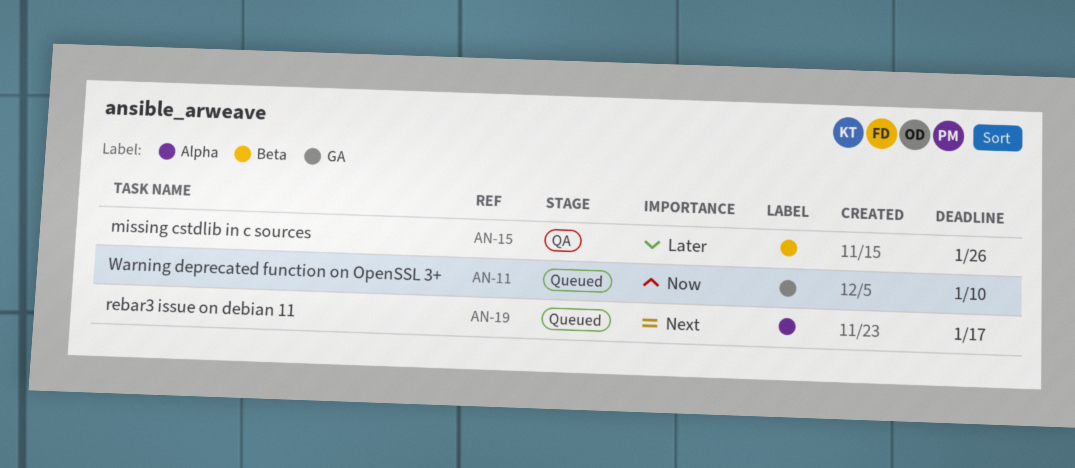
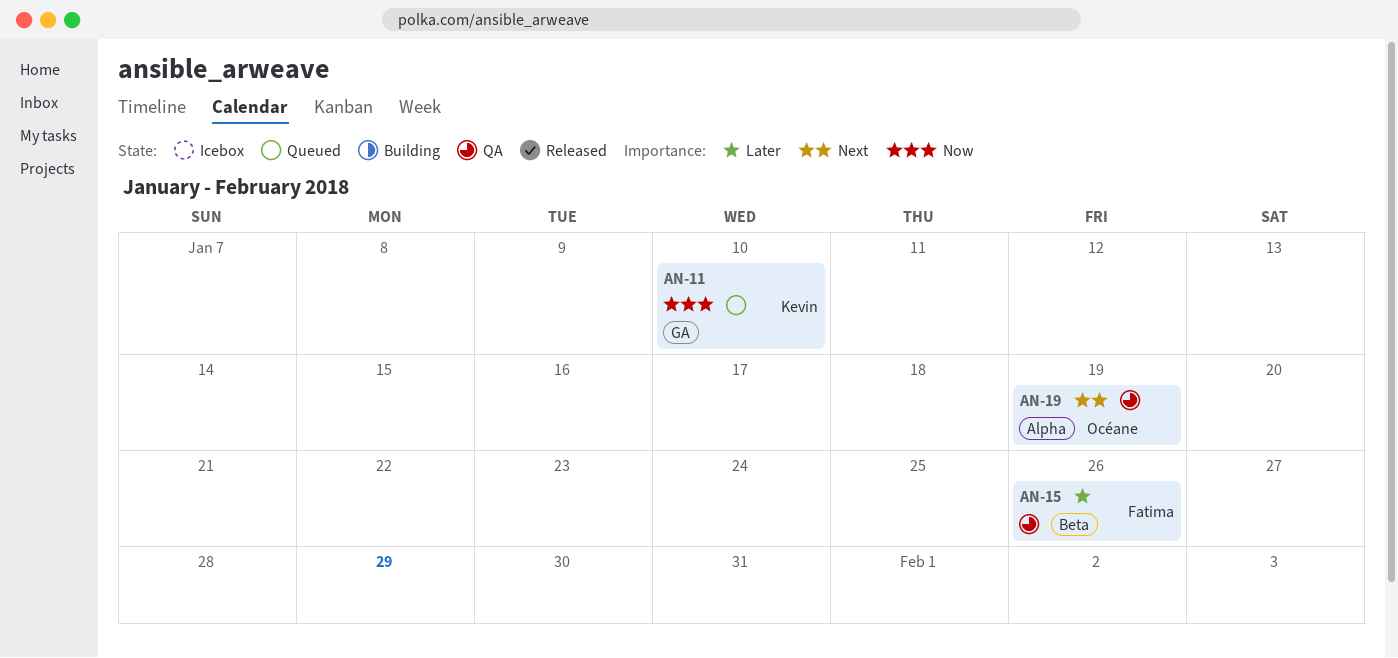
AN-19, status: Queued -> QA
AN-19, due: Jan 17 -> Jan 19

